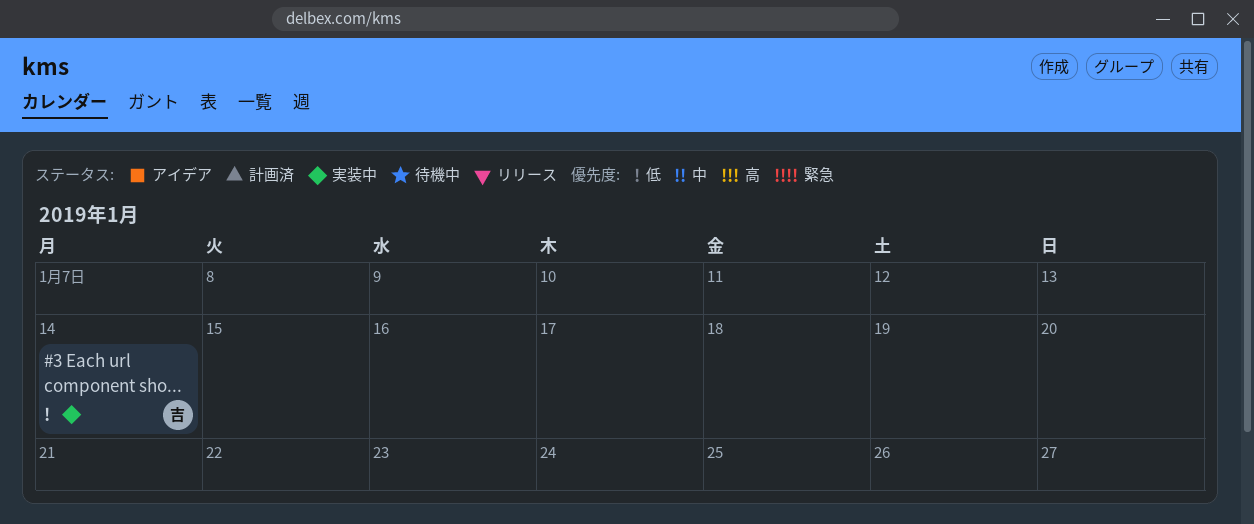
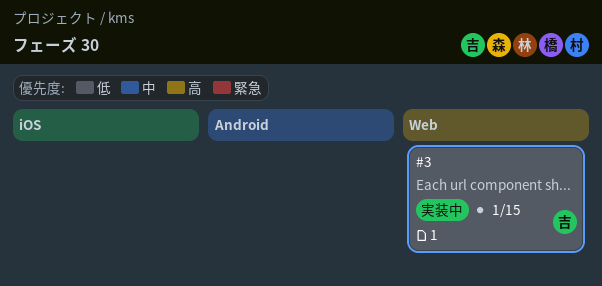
#3, due: Jan 14 -> Jan 15

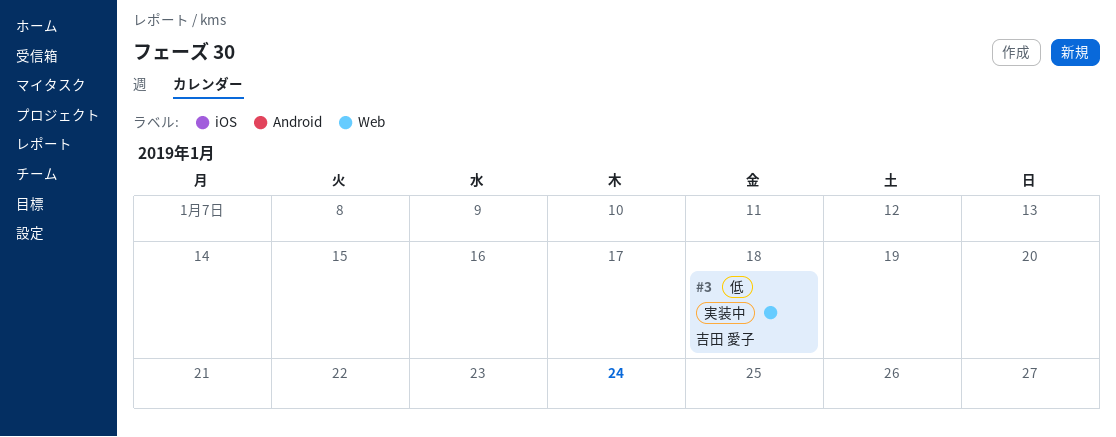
#3, due: Jan 15 -> Jan 18

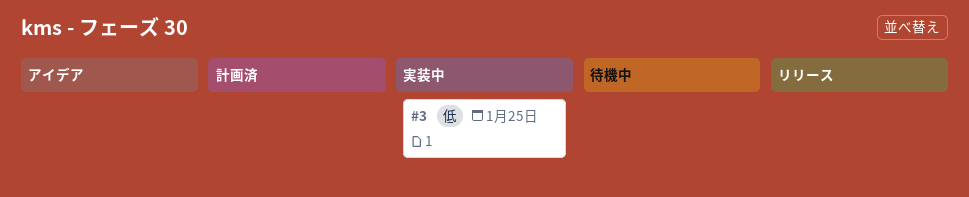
#3, due: Jan 18 -> Jan 25

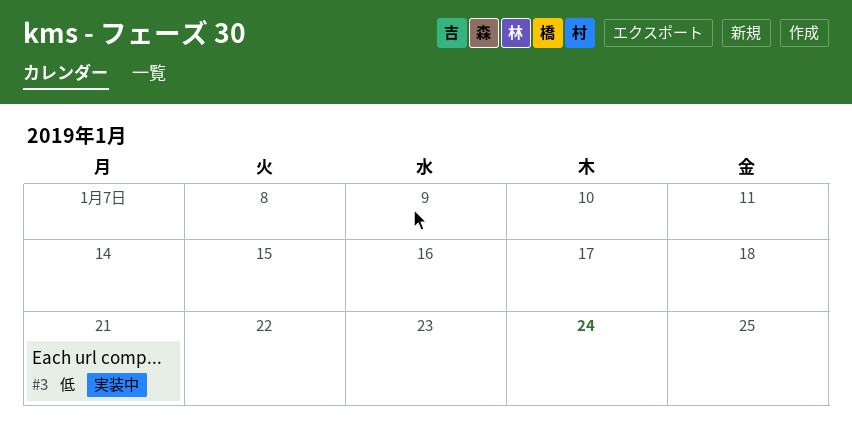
#3, due: Jan 25 -> Jan 21

